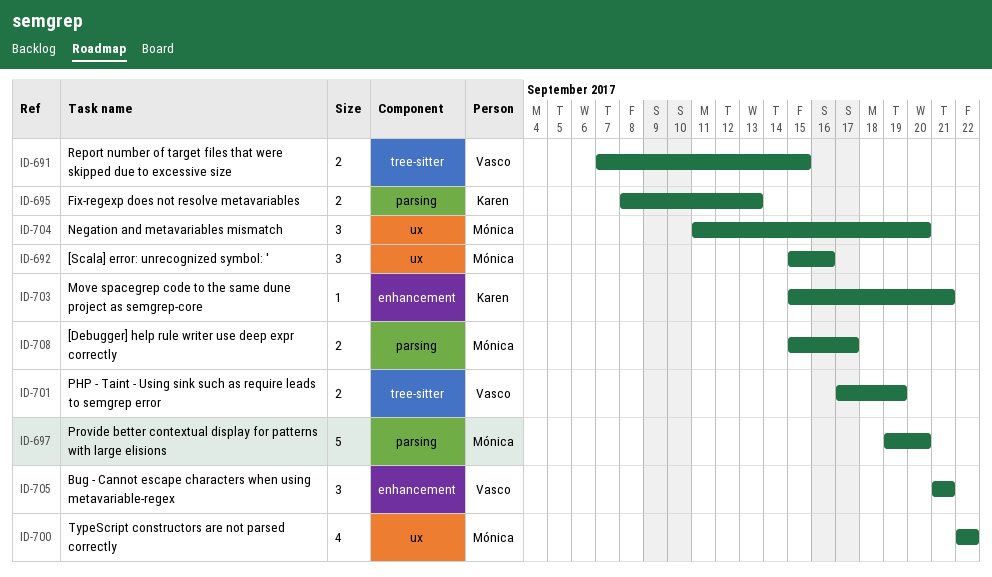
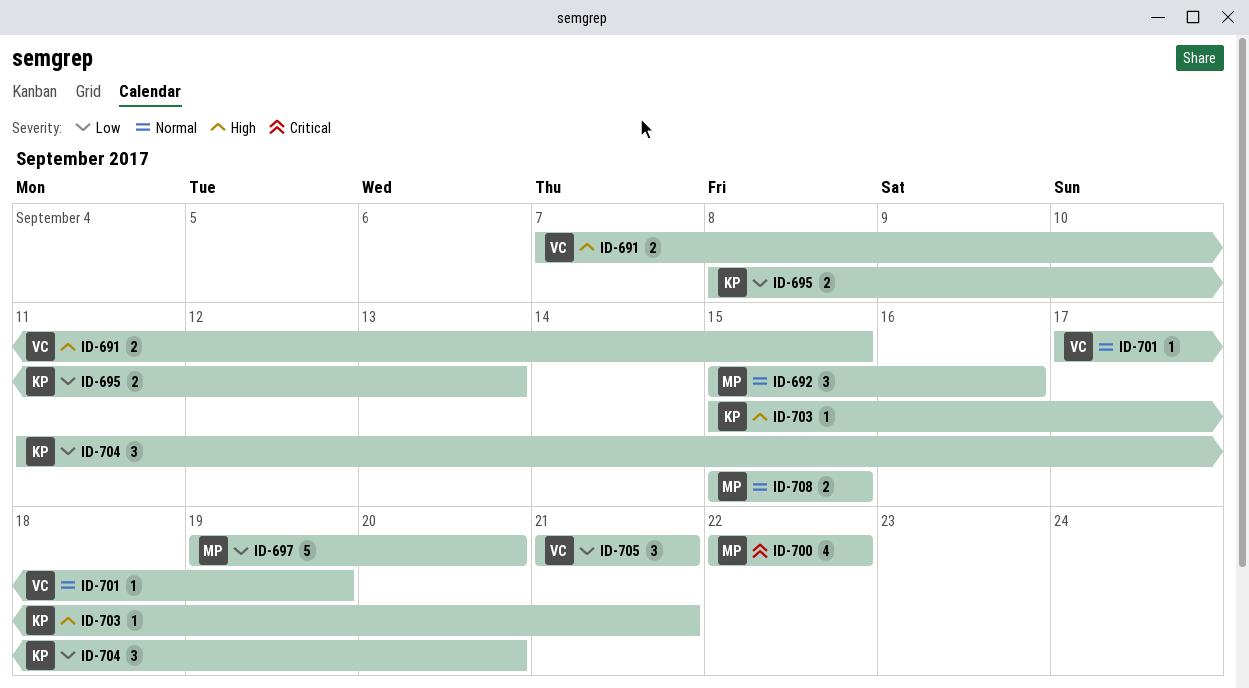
ID-701, estimate: 2 -> 1
ID-704, owner: Mónica -> Karen
ID-708, due: Sep 17 -> Sep 15

